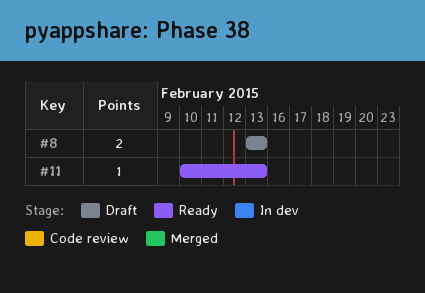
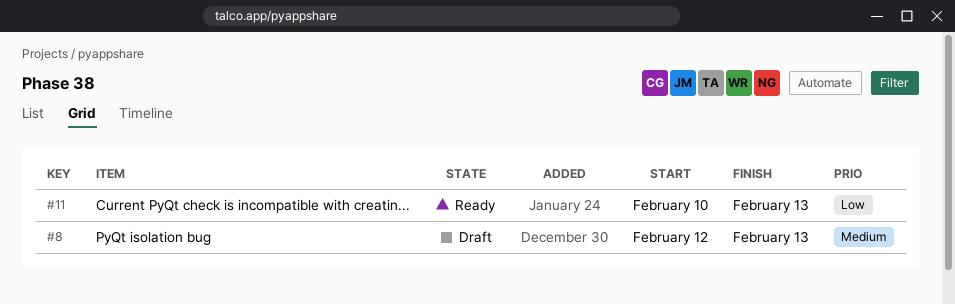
#8, start: Feb 13 -> Feb 12

